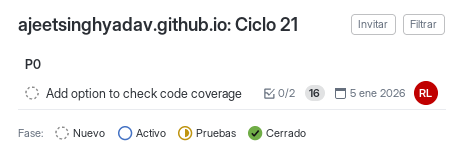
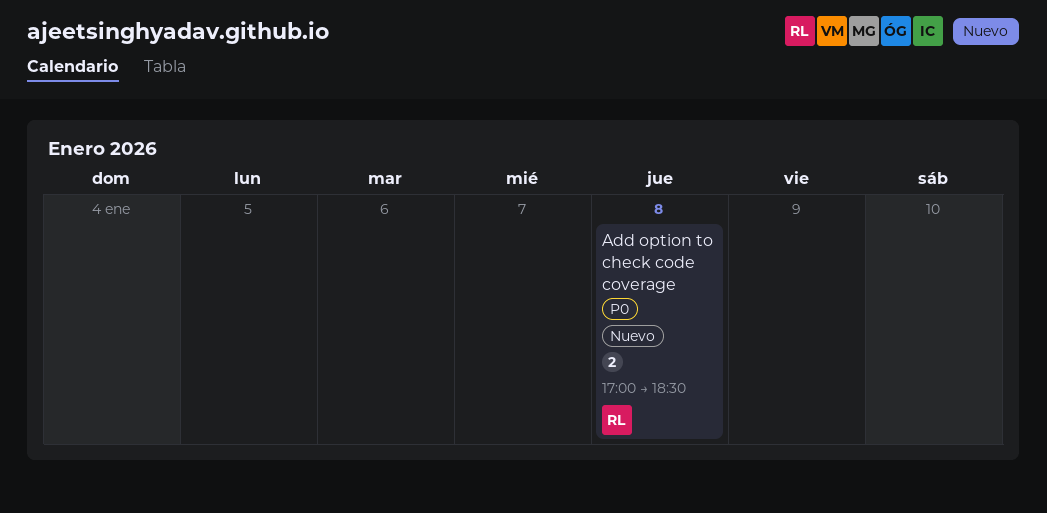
Add option to check code coverage, estimate: 16 -> 2
Add option to check code coverage, day: Jan 5 -> Jan 8

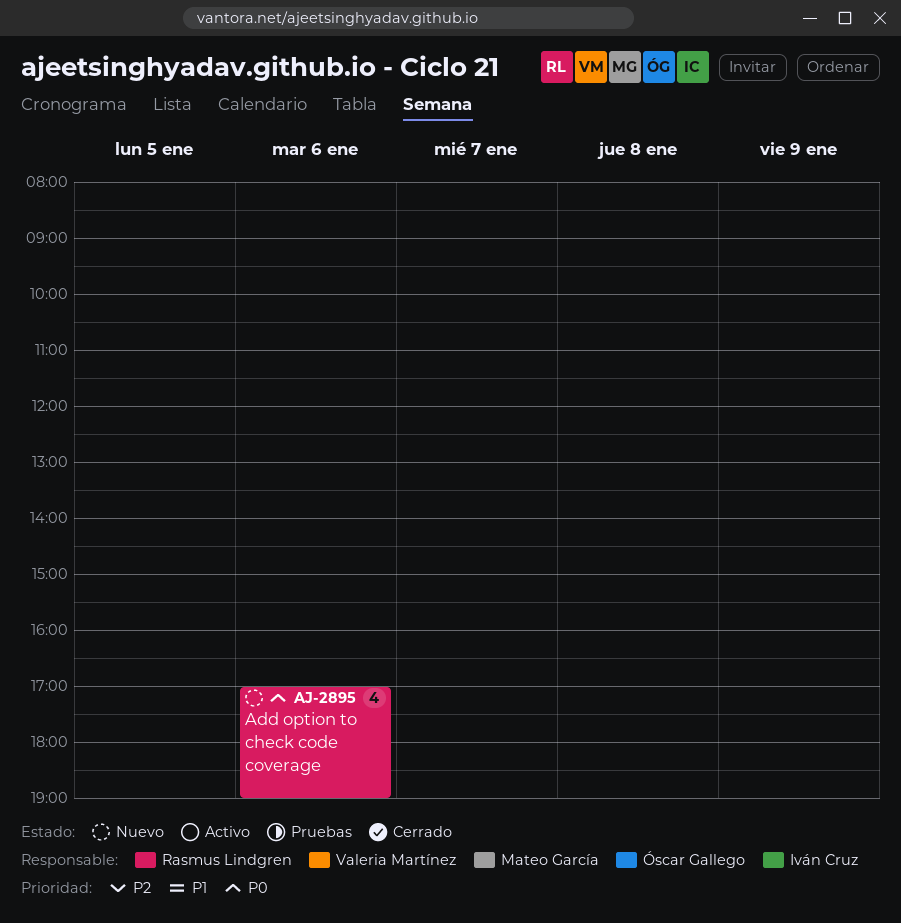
Add option to check code coverage, estimate: 2 -> 4
Add option to check code coverage, day: Jan 8 -> Jan 6
Add option to check code coverage, ends: 18:30 -> 19:00

